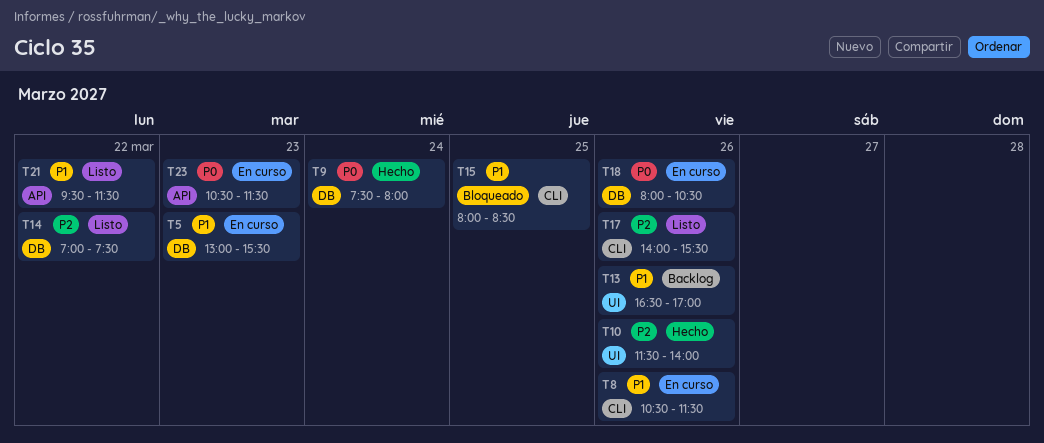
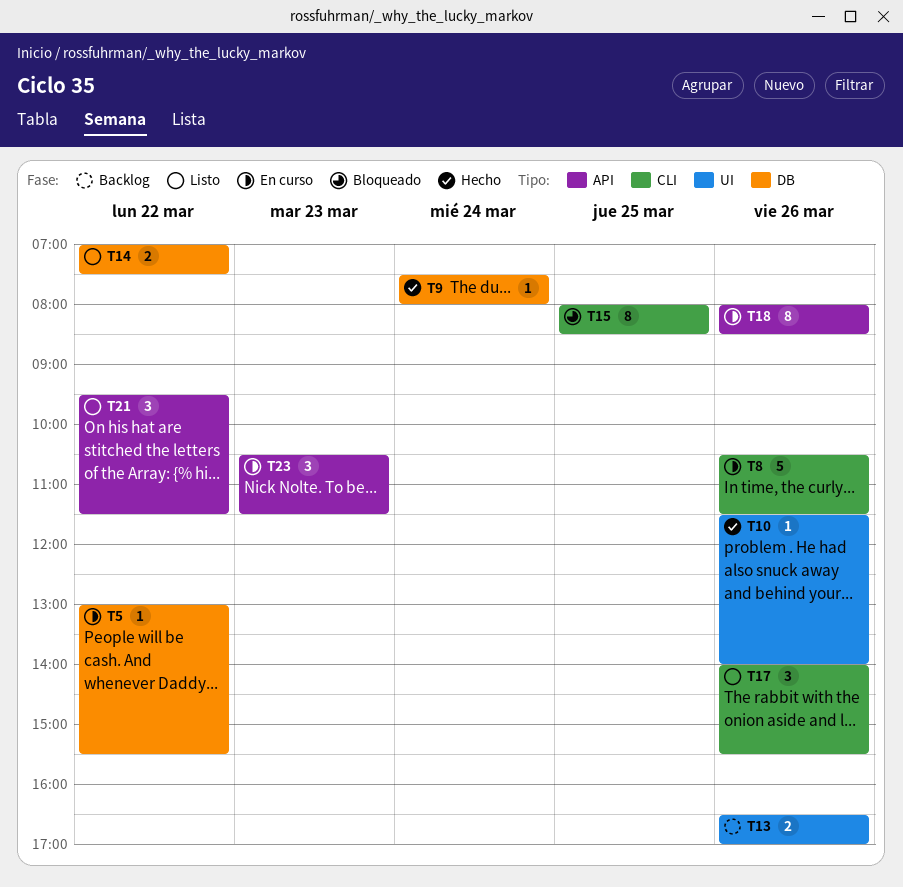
T5, day: Mar 23 -> Mar 22
T18, label: DB -> API
T18, ends: 10:30 -> 08:30

